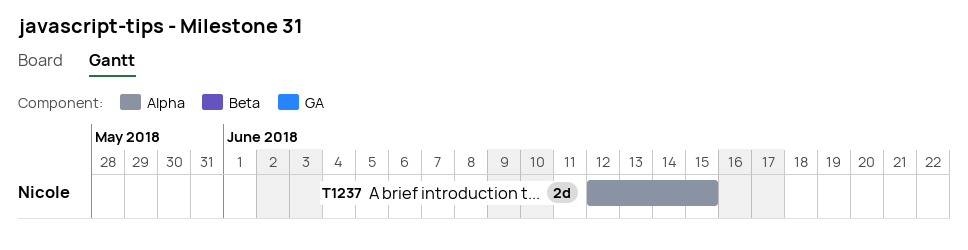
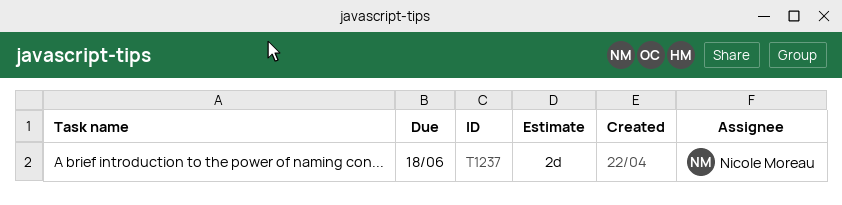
T1237, due: Jun 15 -> Jun 18

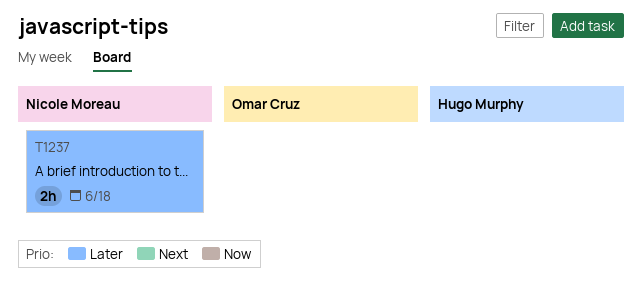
T1237, estimate: 2d -> 2h

